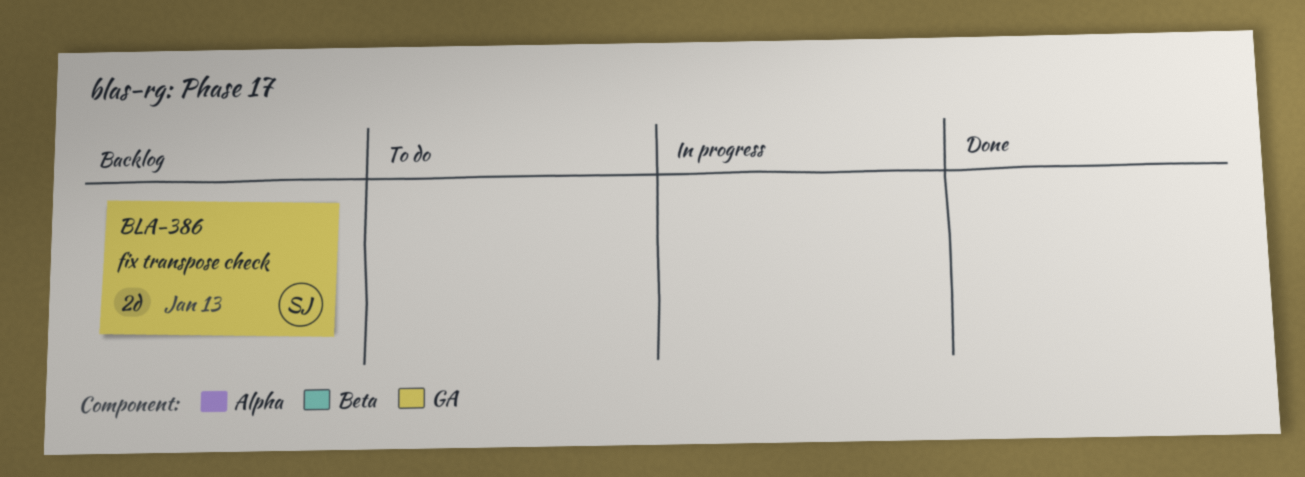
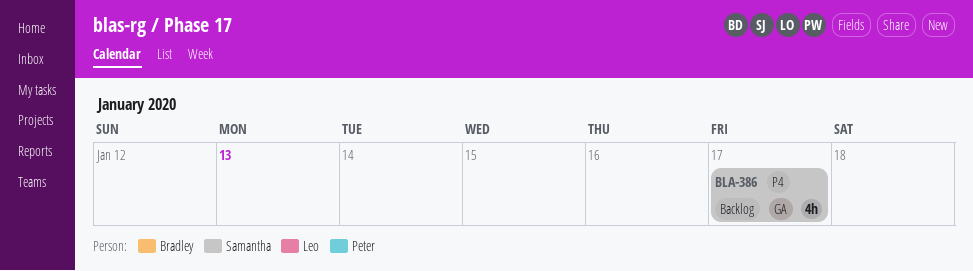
BLA-386, estimate: 2d -> 4h
BLA-386, due: Jan 13 -> Jan 17

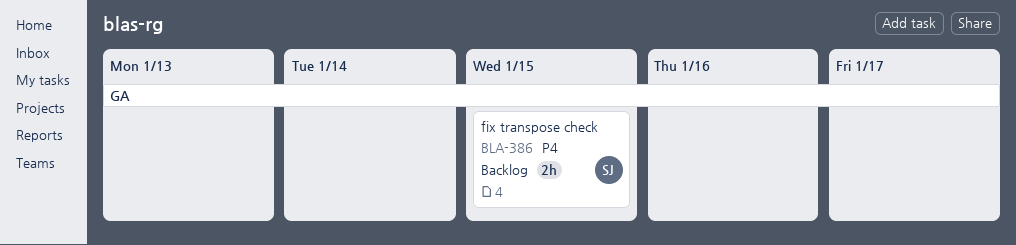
BLA-386, estimate: 4h -> 2h
BLA-386, due: Jan 17 -> Jan 15

